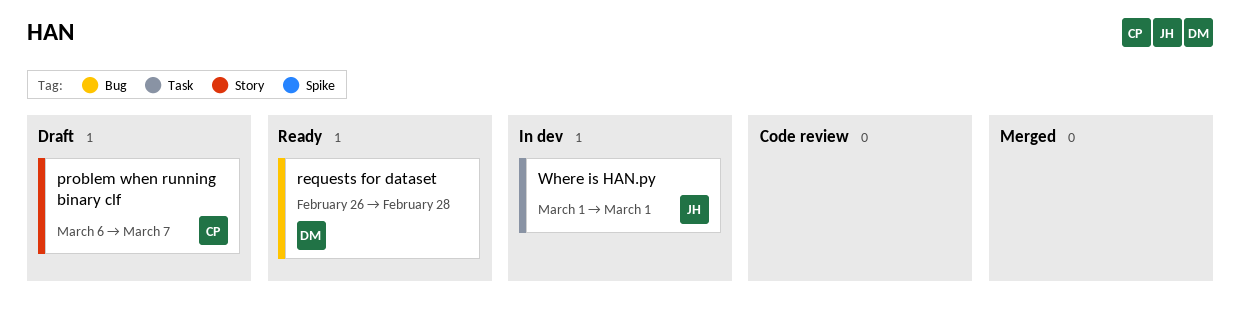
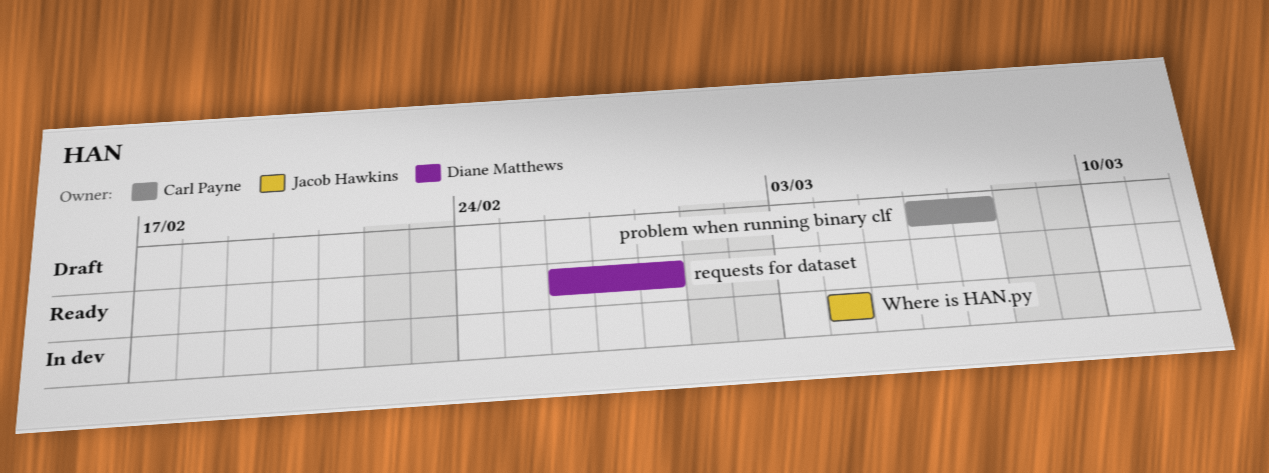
Where is HAN.py, start: Mar 1 -> Mar 4
Where is HAN.py, due: Mar 1 -> Mar 4

